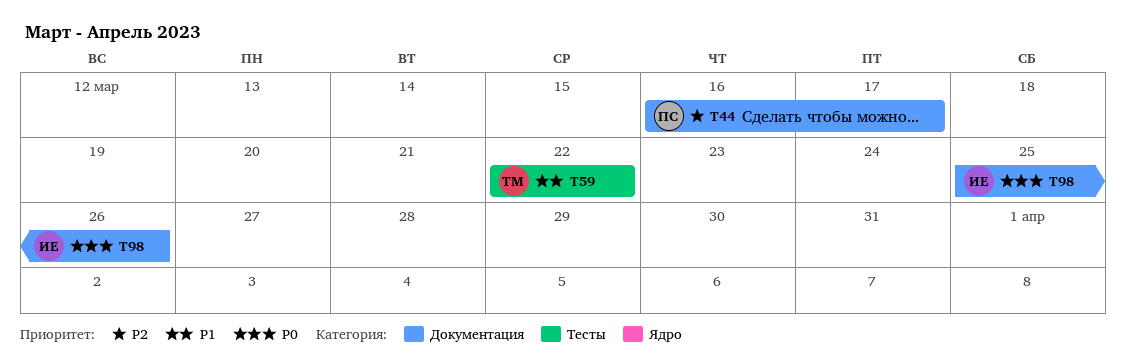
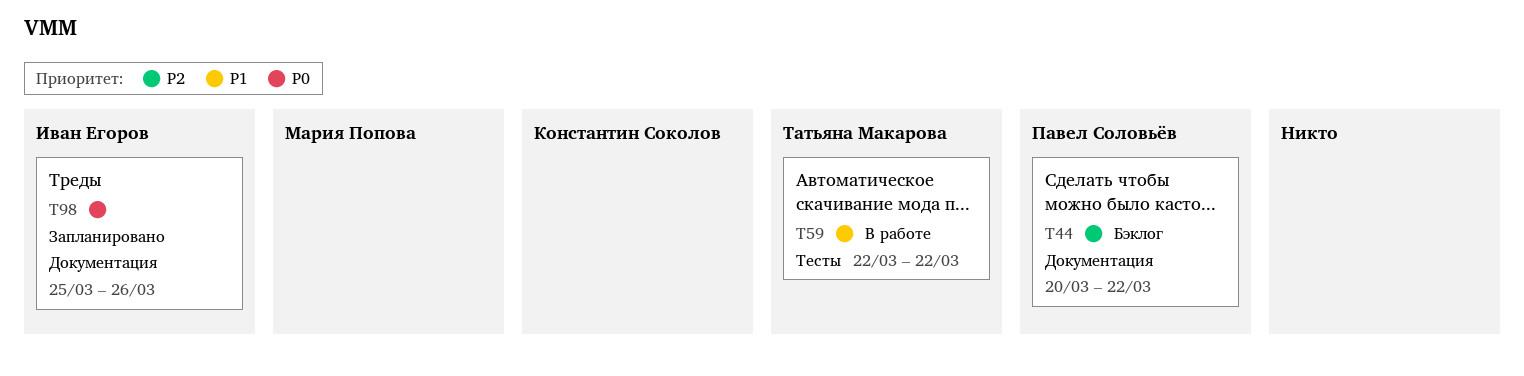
T44, start: Mar 16 -> Mar 20
T44, due: Mar 17 -> Mar 22

